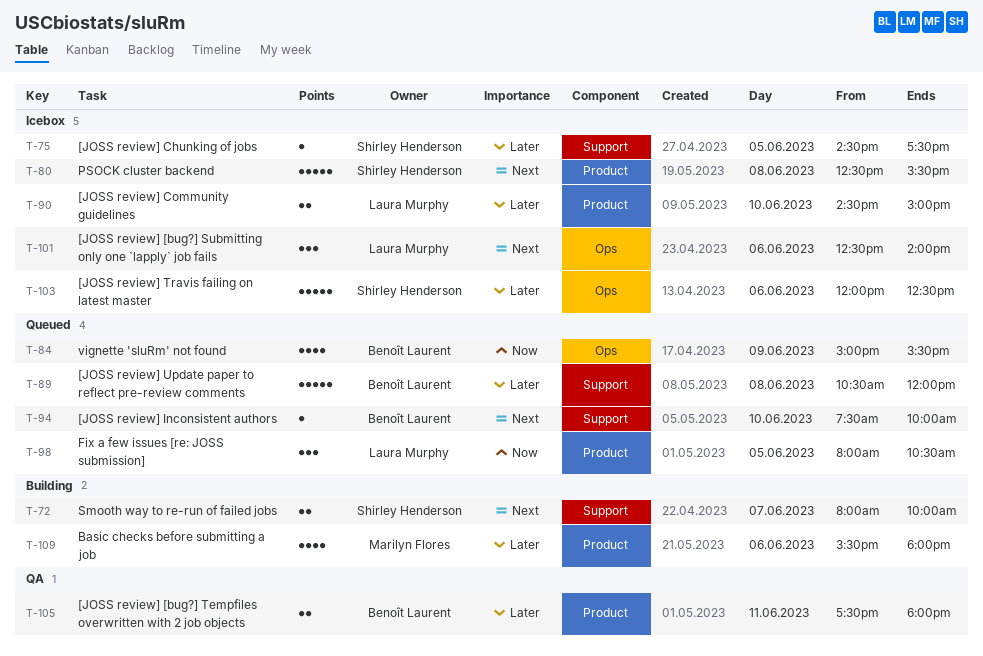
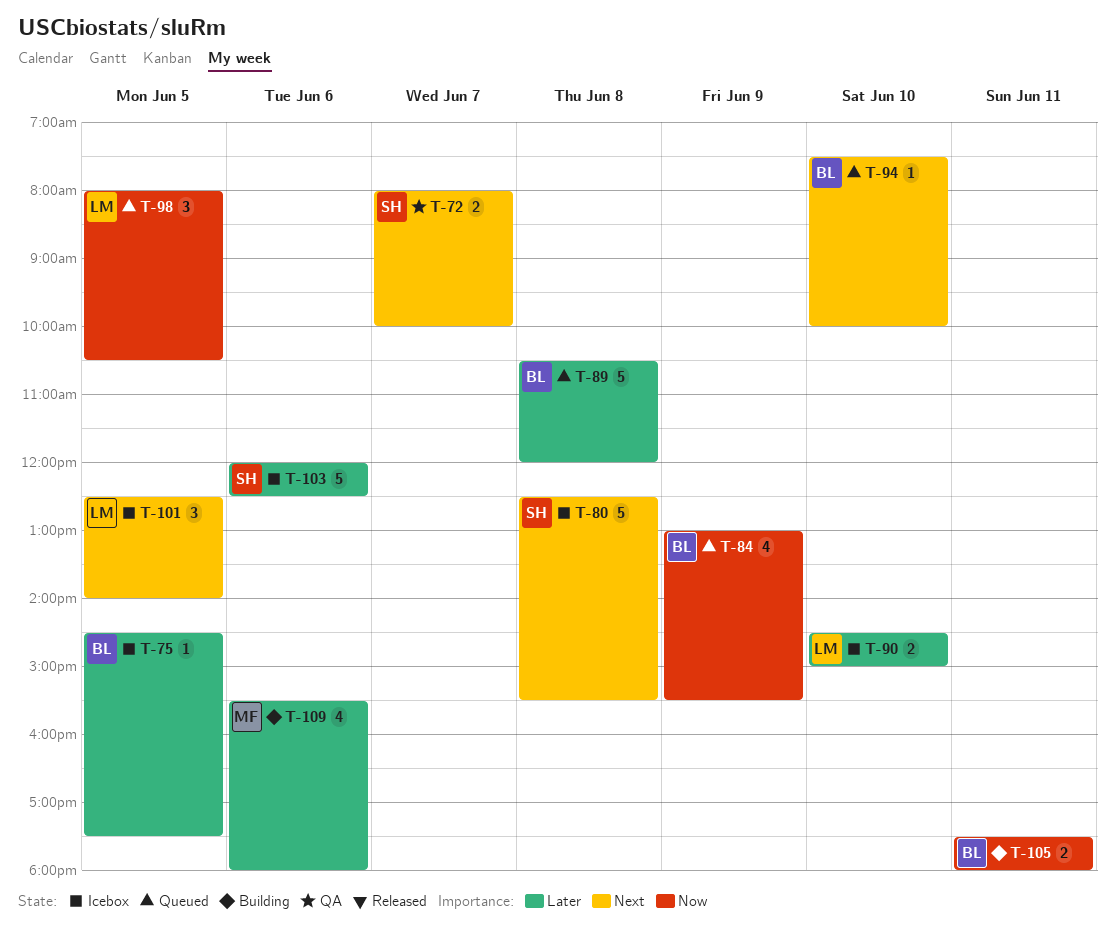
T-72, status: Building -> QA
T-75, owner: Shirley Henderson -> Benoît Laurent
T-84, begins: 15:00 -> 13:00
T-101, day: Jun 6 -> Jun 5
T-105, status: QA -> Building
T-105, priority: Later -> Now

